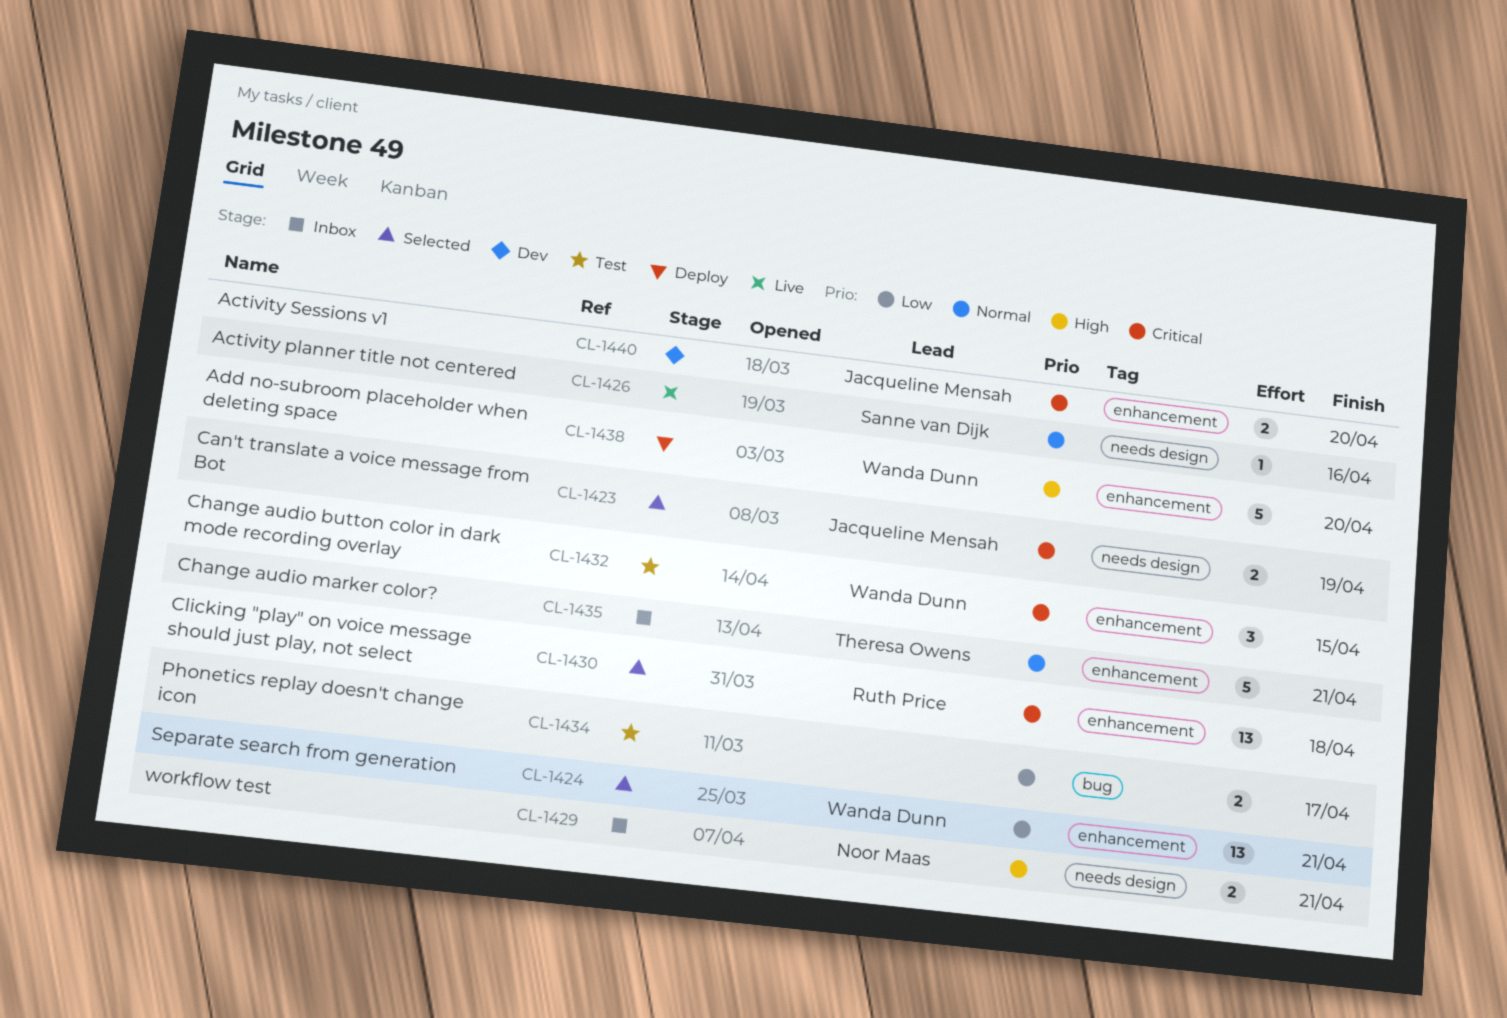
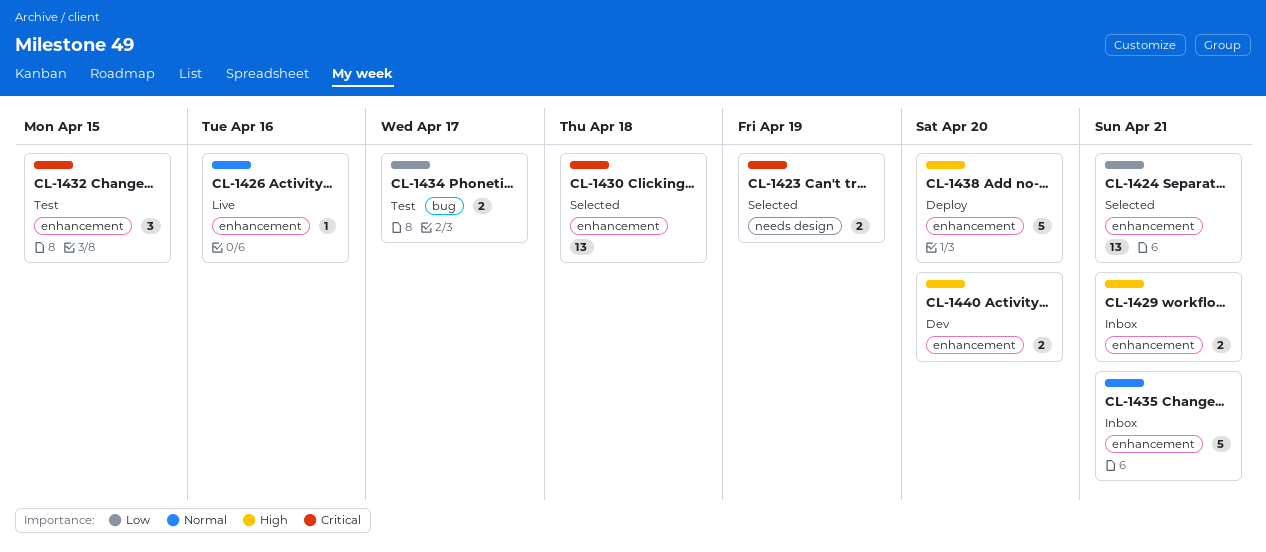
CL-1426, label: needs design -> enhancement
CL-1429, label: needs design -> enhancement
CL-1440, priority: Critical -> High

